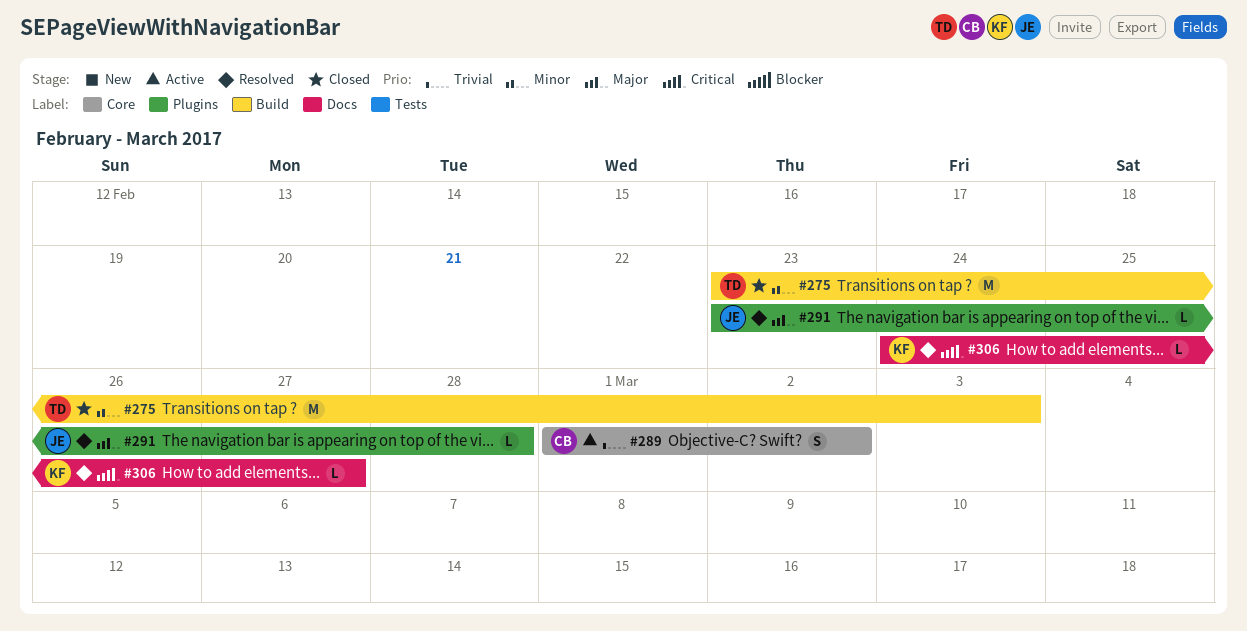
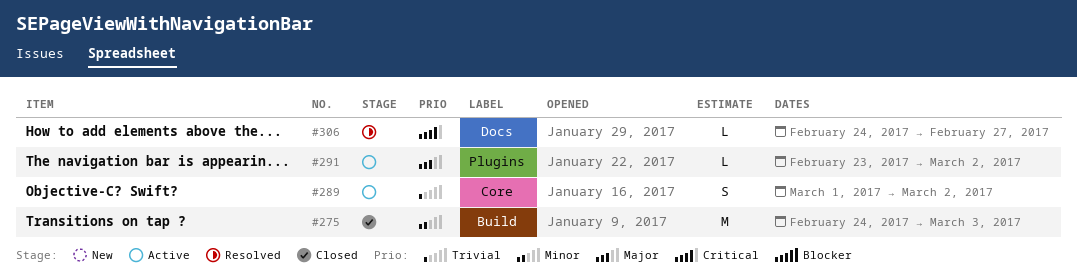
#275, start: Feb 23 -> Feb 24
#291, status: Resolved -> Active
#291, due: Feb 28 -> Mar 2

